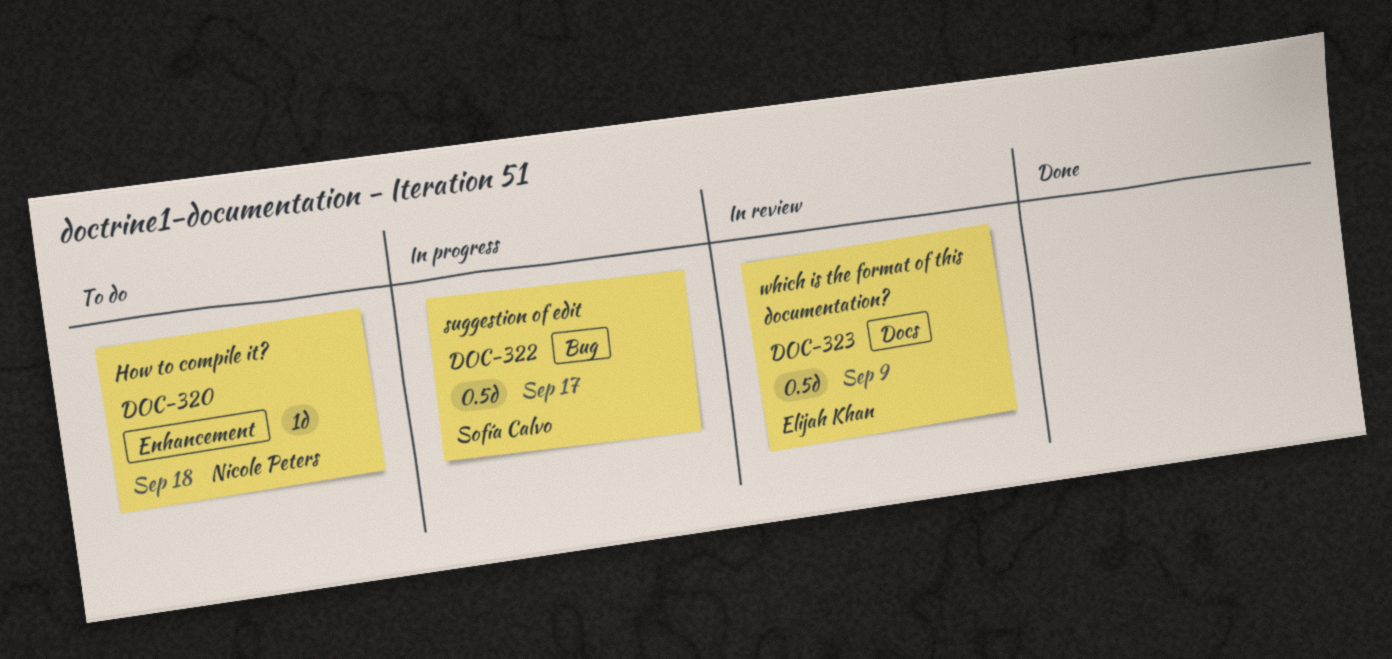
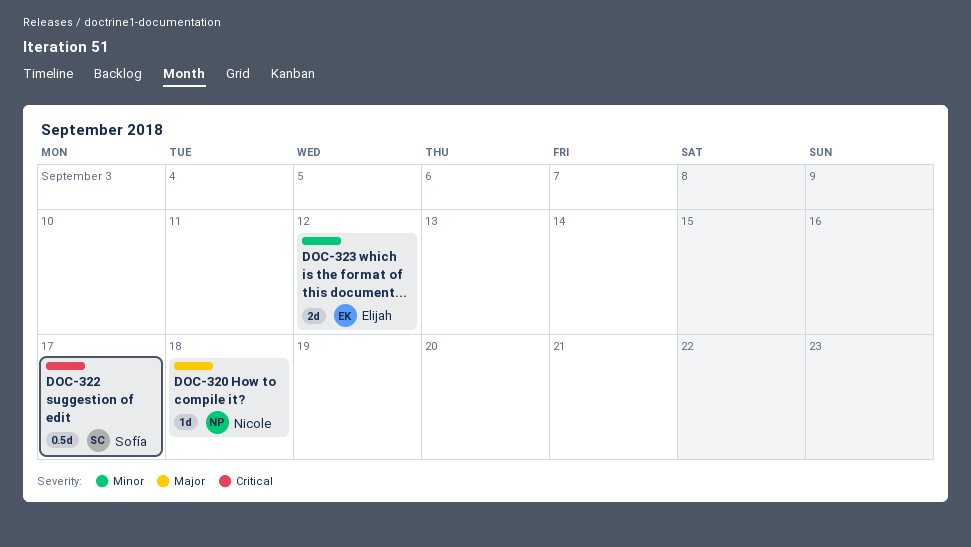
DOC-323, estimate: 0.5d -> 2d
DOC-323, due: Sep 9 -> Sep 12

